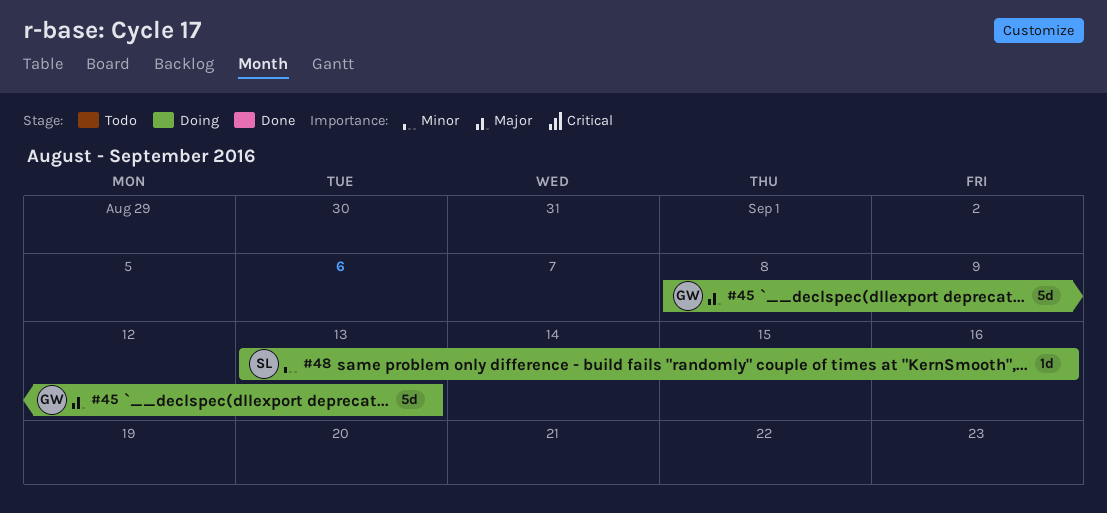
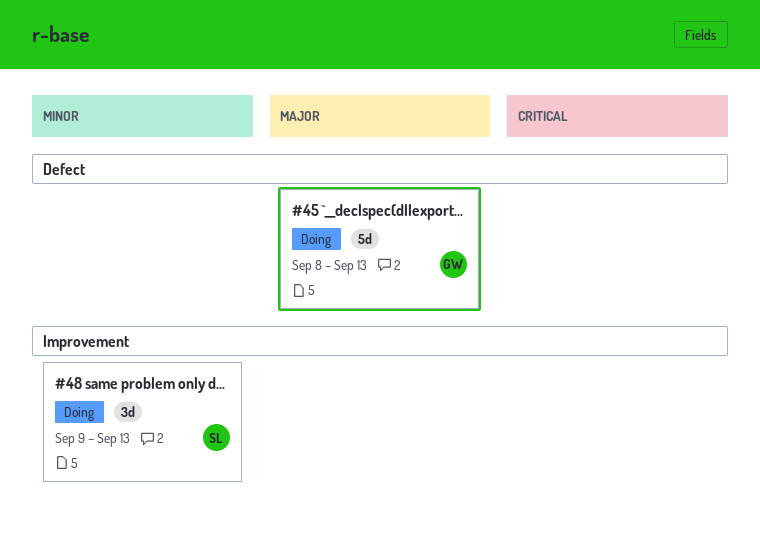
#48, estimate: 1d -> 3d
#48, start: Sep 13 -> Sep 9
#48, due: Sep 16 -> Sep 13

